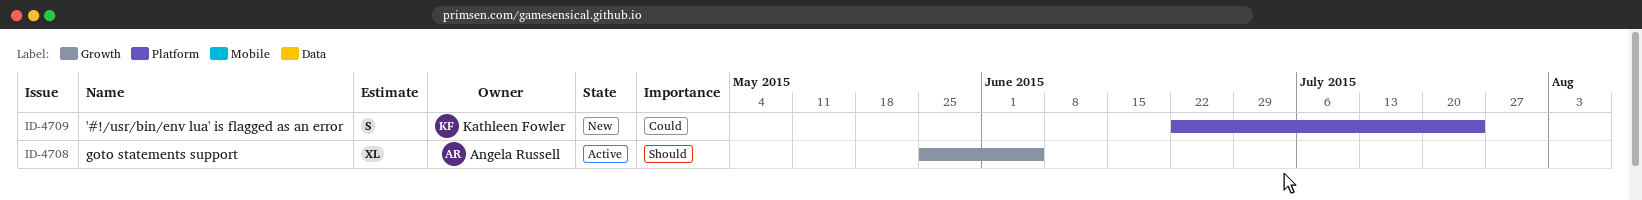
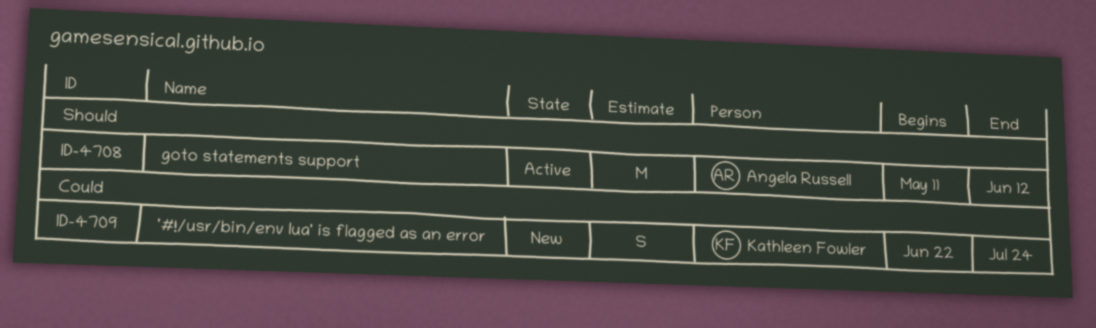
ID-4708, estimate: XL -> M
ID-4708, start: May 25 -> May 11
ID-4708, due: Jun 5 -> Jun 12

